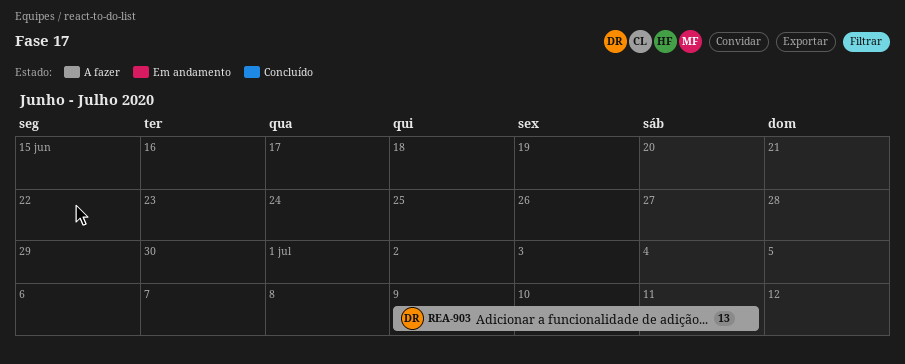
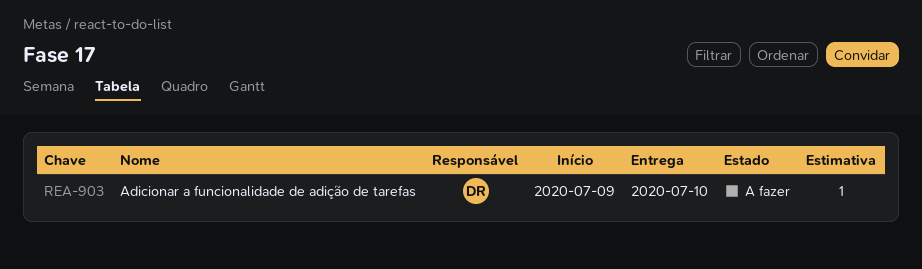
REA-903, estimate: 13 -> 1
REA-903, due: Jul 11 -> Jul 10

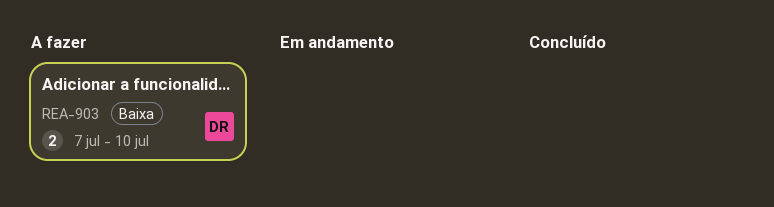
REA-903, estimate: 1 -> 2
REA-903, start: Jul 9 -> Jul 7

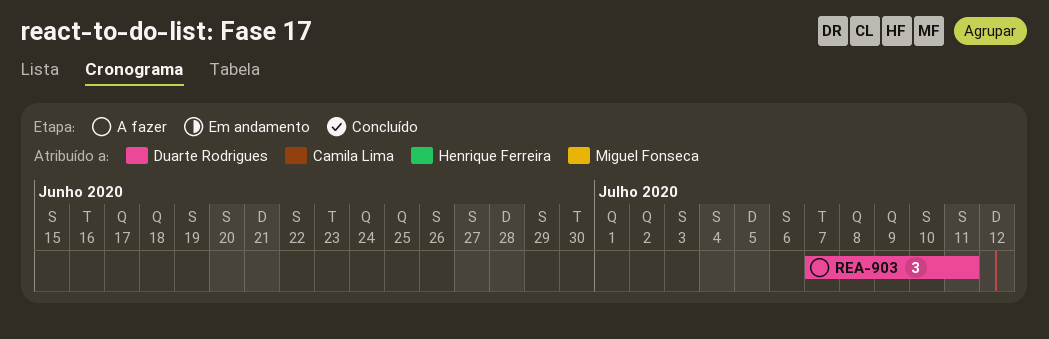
REA-903, estimate: 2 -> 3
REA-903, due: Jul 10 -> Jul 11

